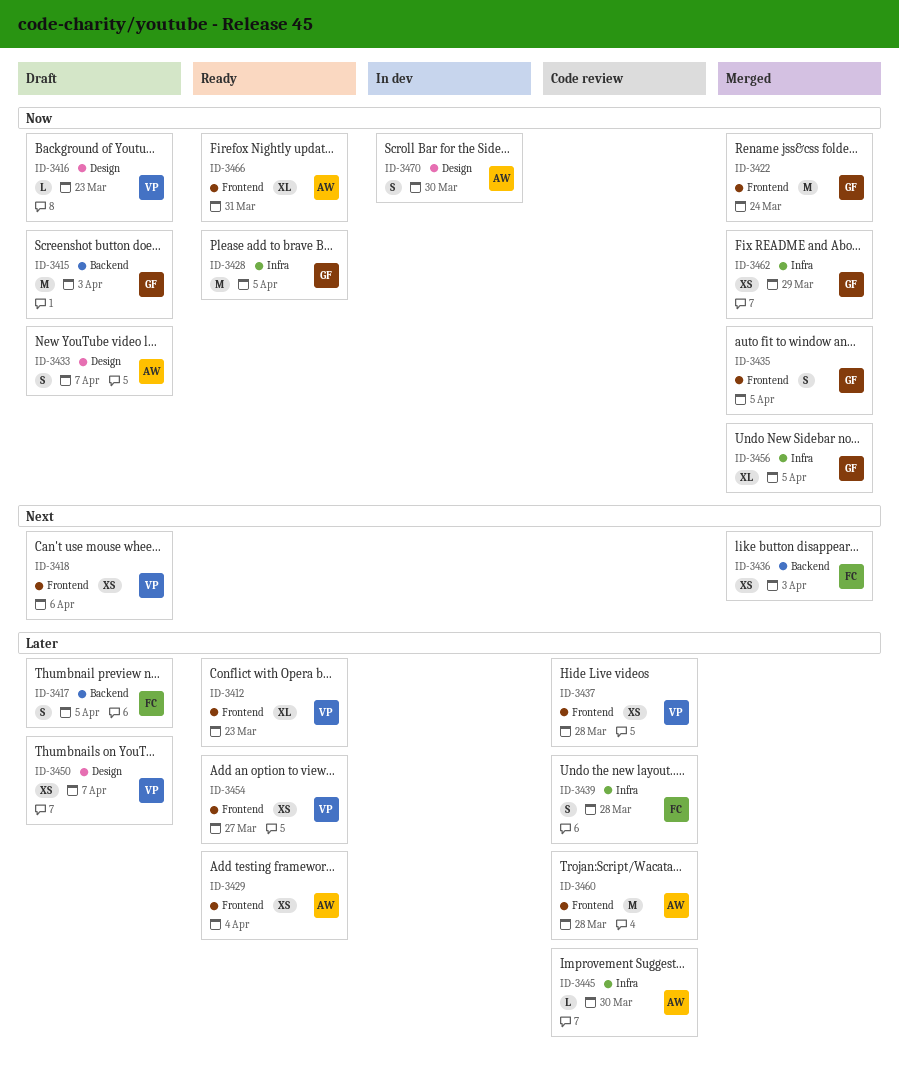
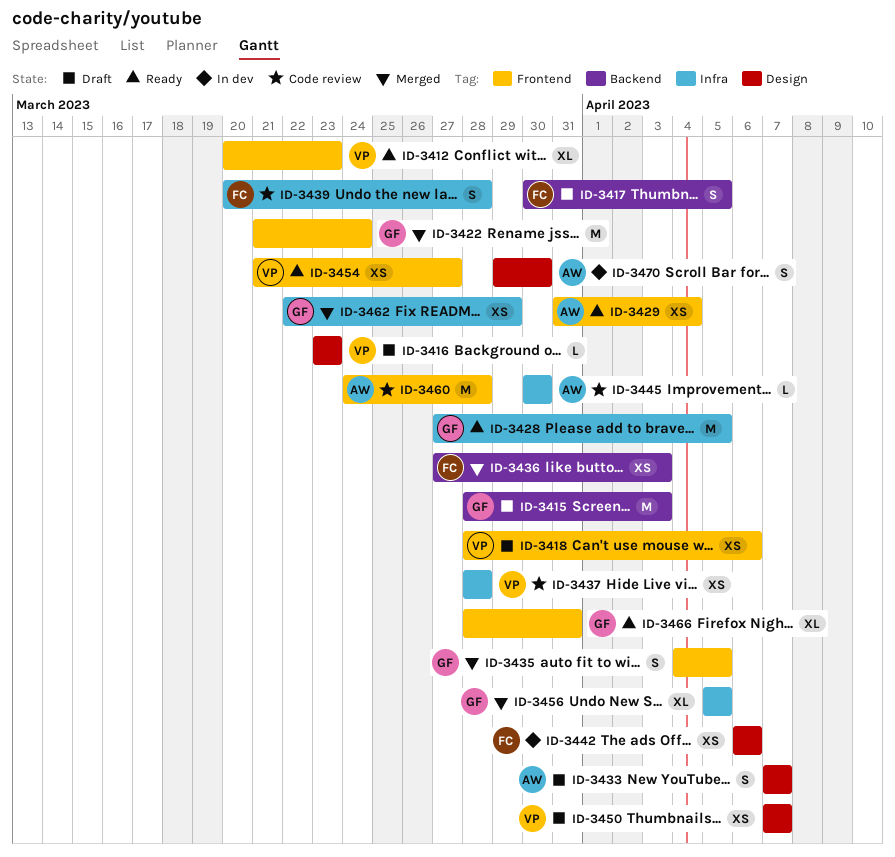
ID-3437, label: Frontend -> Infra
ID-3442: none -> present
ID-3466, owner: AW -> GF

